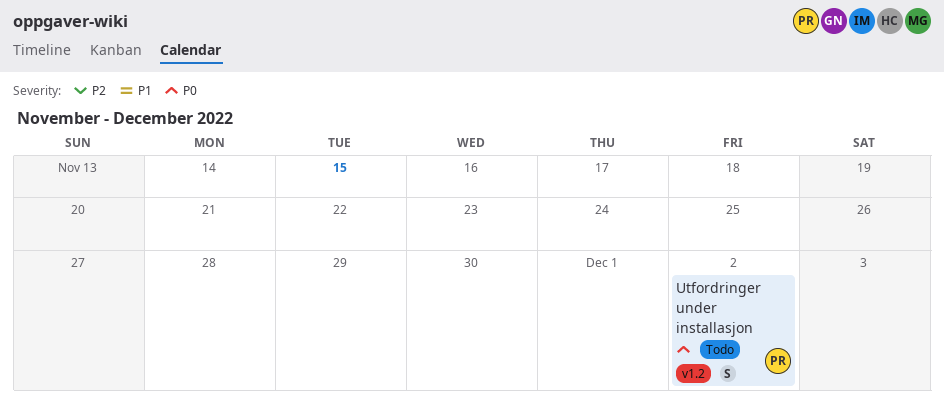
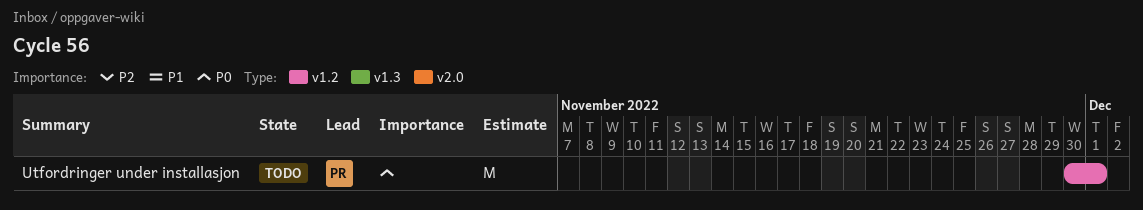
Utfordringer under installasjon, estimate: S -> M
Utfordringer under installasjon, due: Dec 2 -> Dec 1

